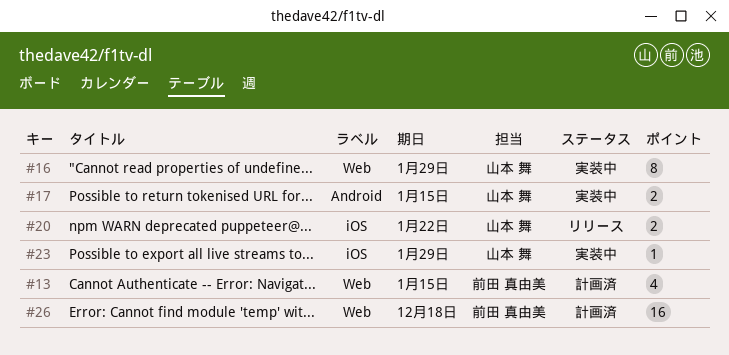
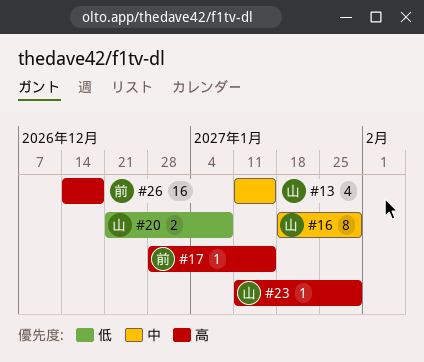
#13, owner: 前田 真由美 -> 山本 舞
#17, owner: 山本 舞 -> 前田 真由美
#17, estimate: 2 -> 1
#20, due: Jan 22 -> Jan 8

